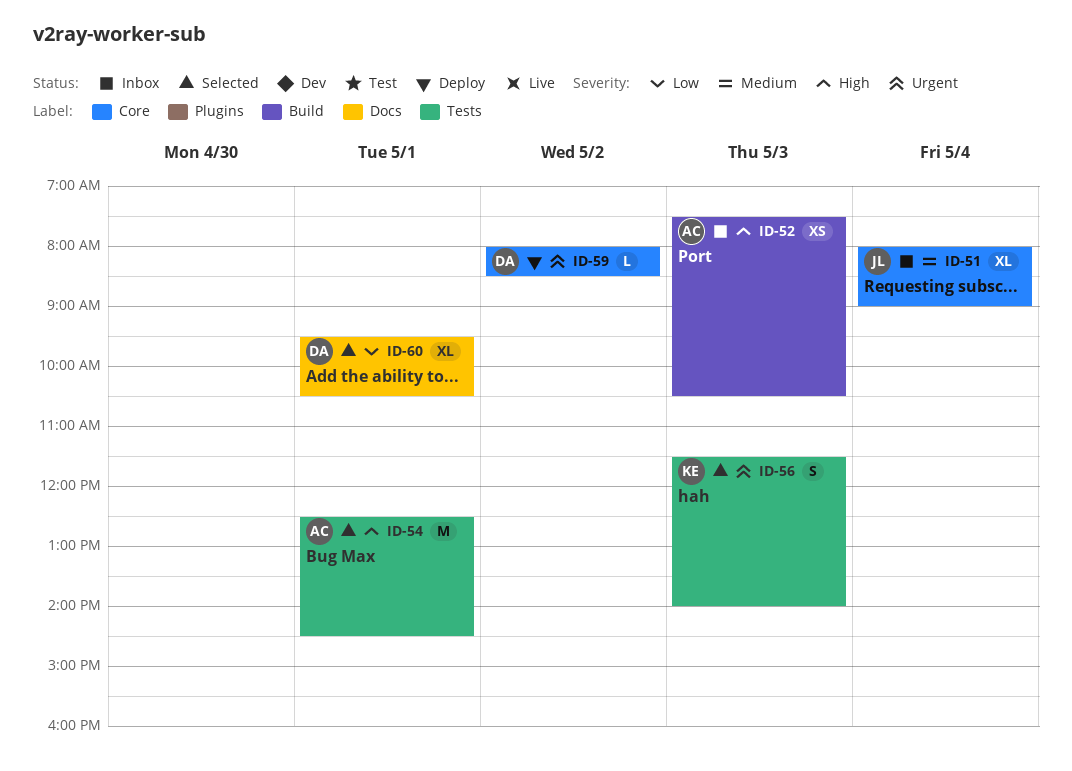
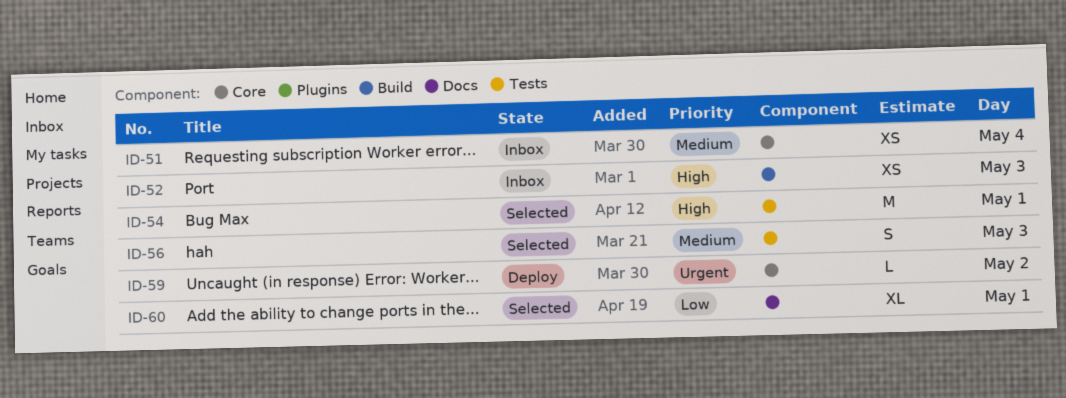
ID-51, estimate: XL -> XS
ID-56, priority: Urgent -> Medium

